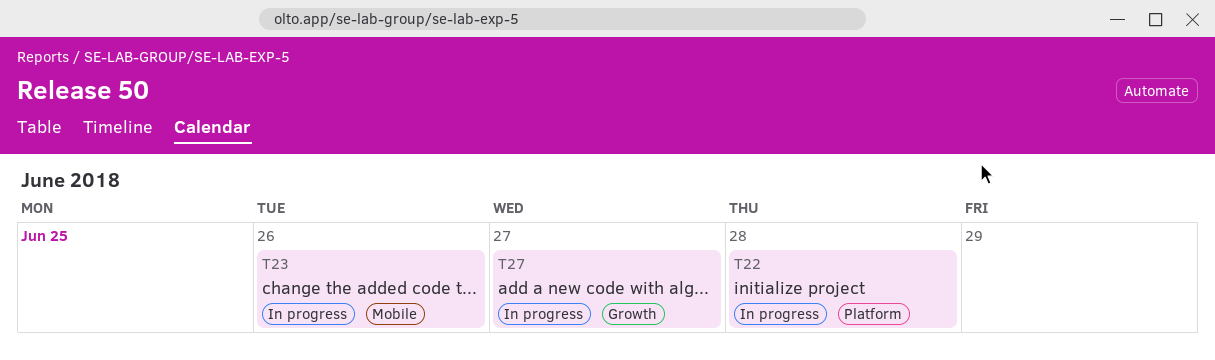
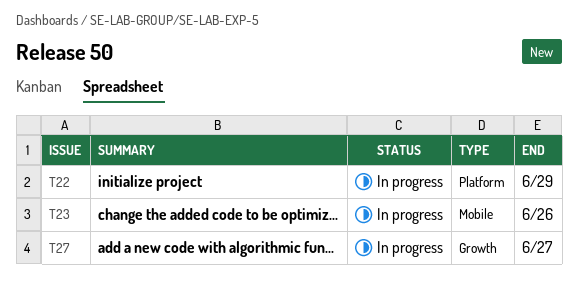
T22, due: Jun 28 -> Jun 29

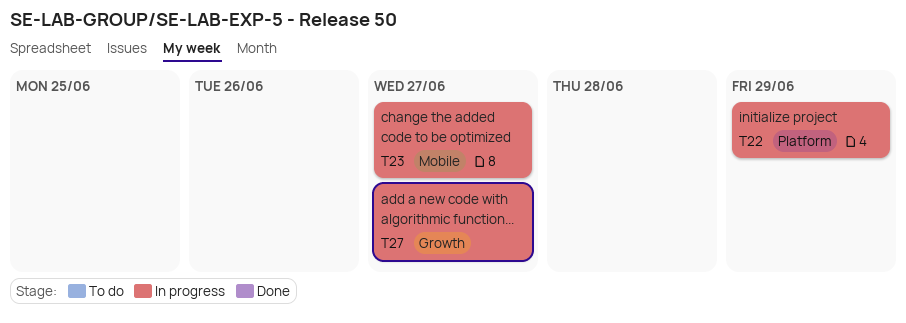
T23, due: Jun 26 -> Jun 27

